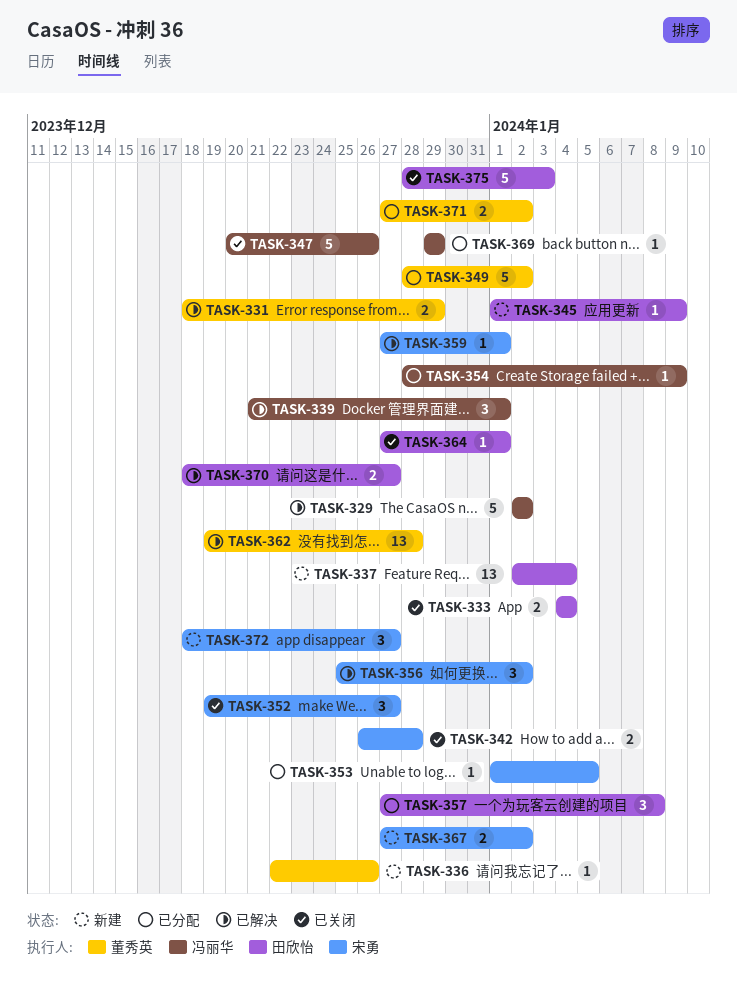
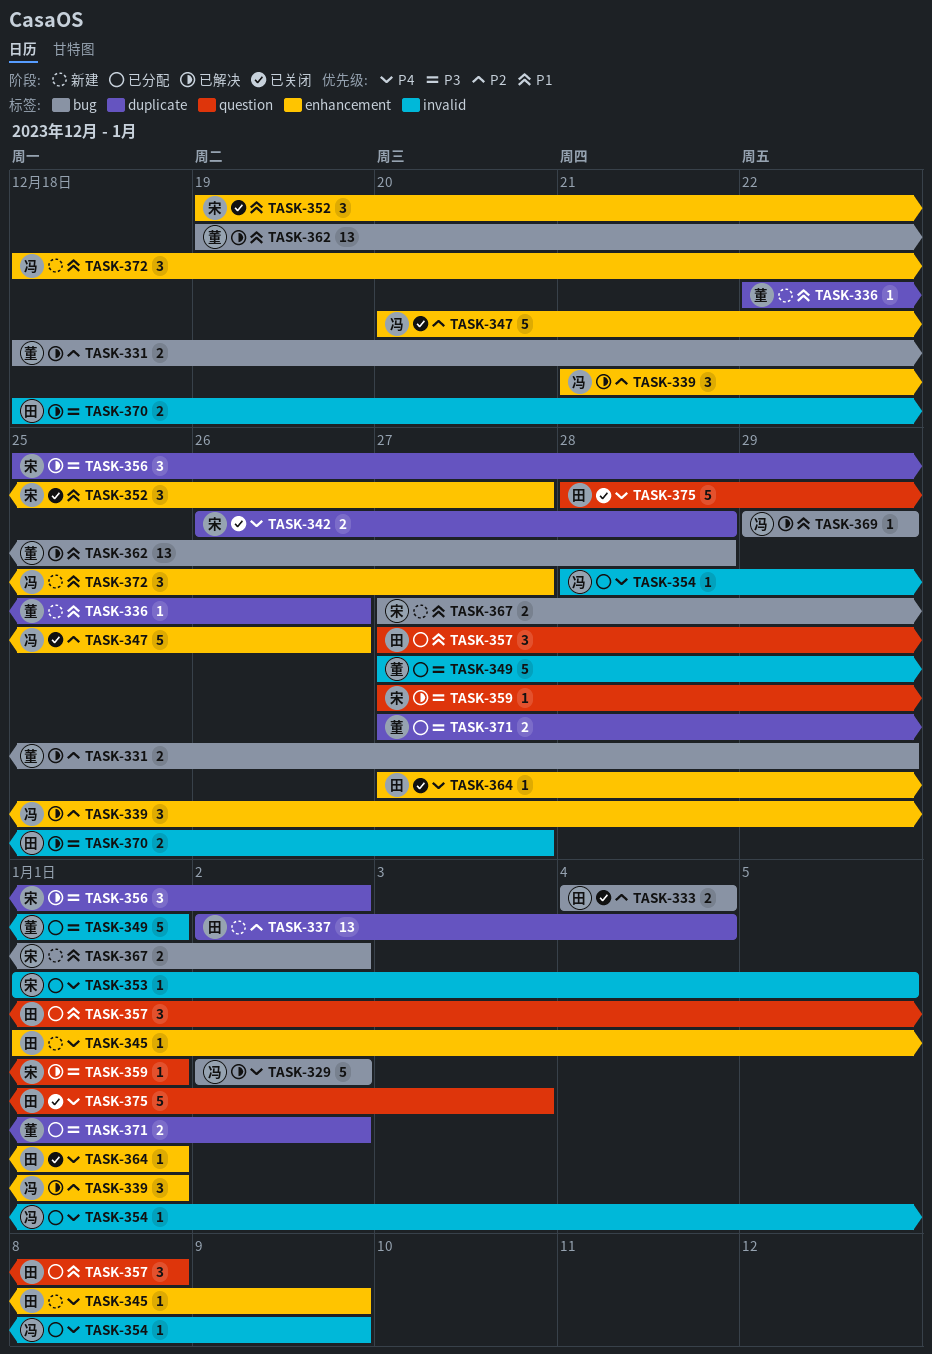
TASK-349, start: Dec 28 -> Dec 27
TASK-349, due: Jan 2 -> Jan 1
TASK-369, status: 已分配 -> 已解决
TASK-372, owner: 宋勇 -> 冯丽华

